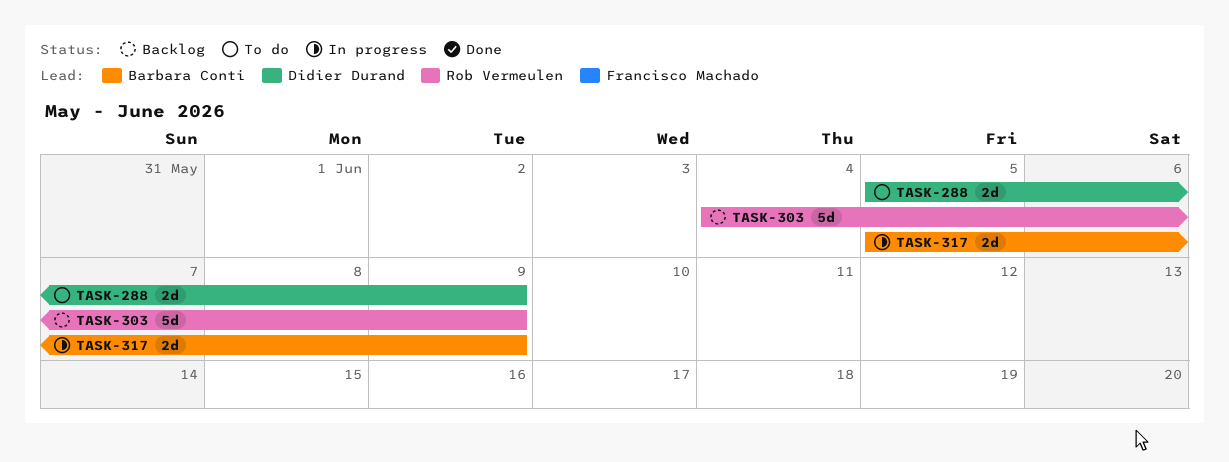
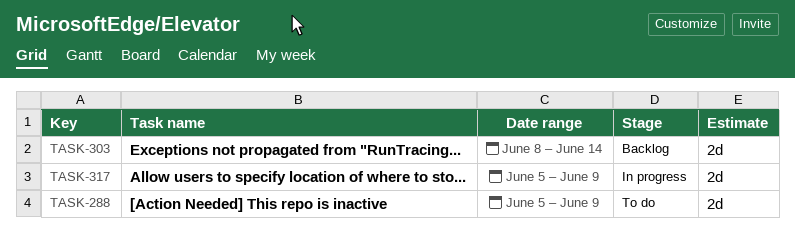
TASK-303, estimate: 5d -> 2d
TASK-303, start: Jun 4 -> Jun 8
TASK-303, due: Jun 9 -> Jun 14

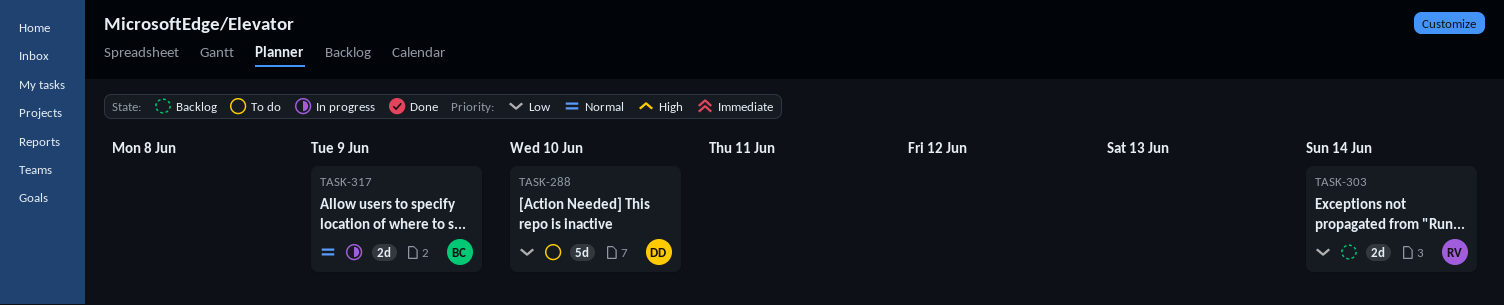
TASK-288, estimate: 2d -> 5d
TASK-288, due: Jun 9 -> Jun 10

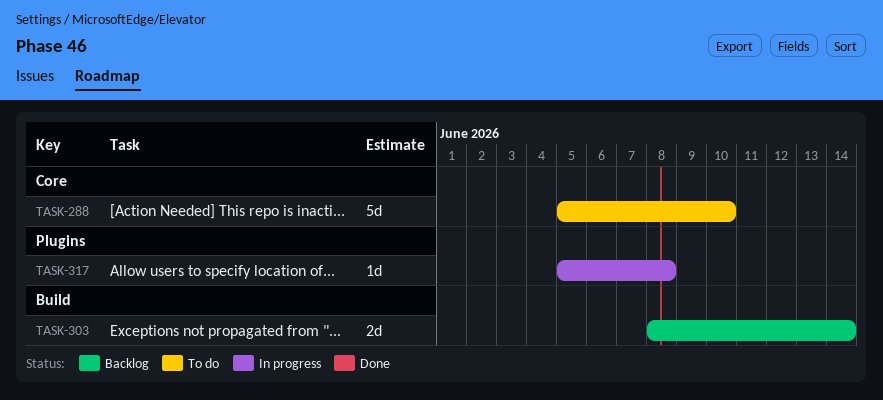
TASK-317, estimate: 2d -> 1d
TASK-317, due: Jun 9 -> Jun 8

